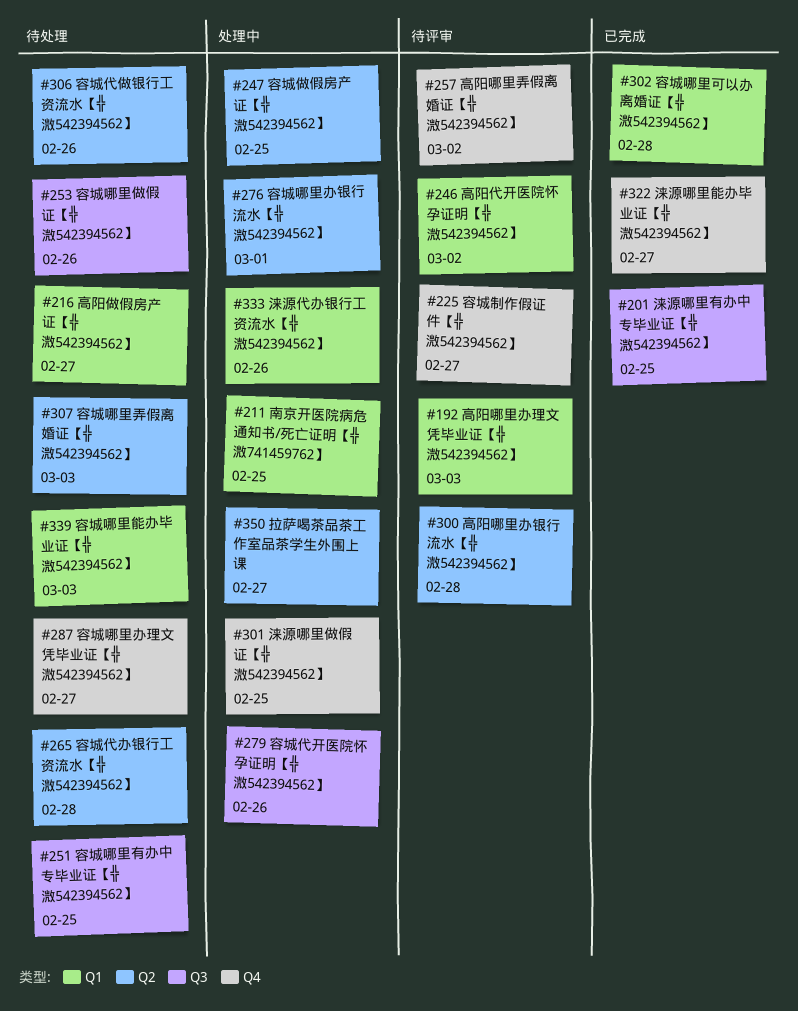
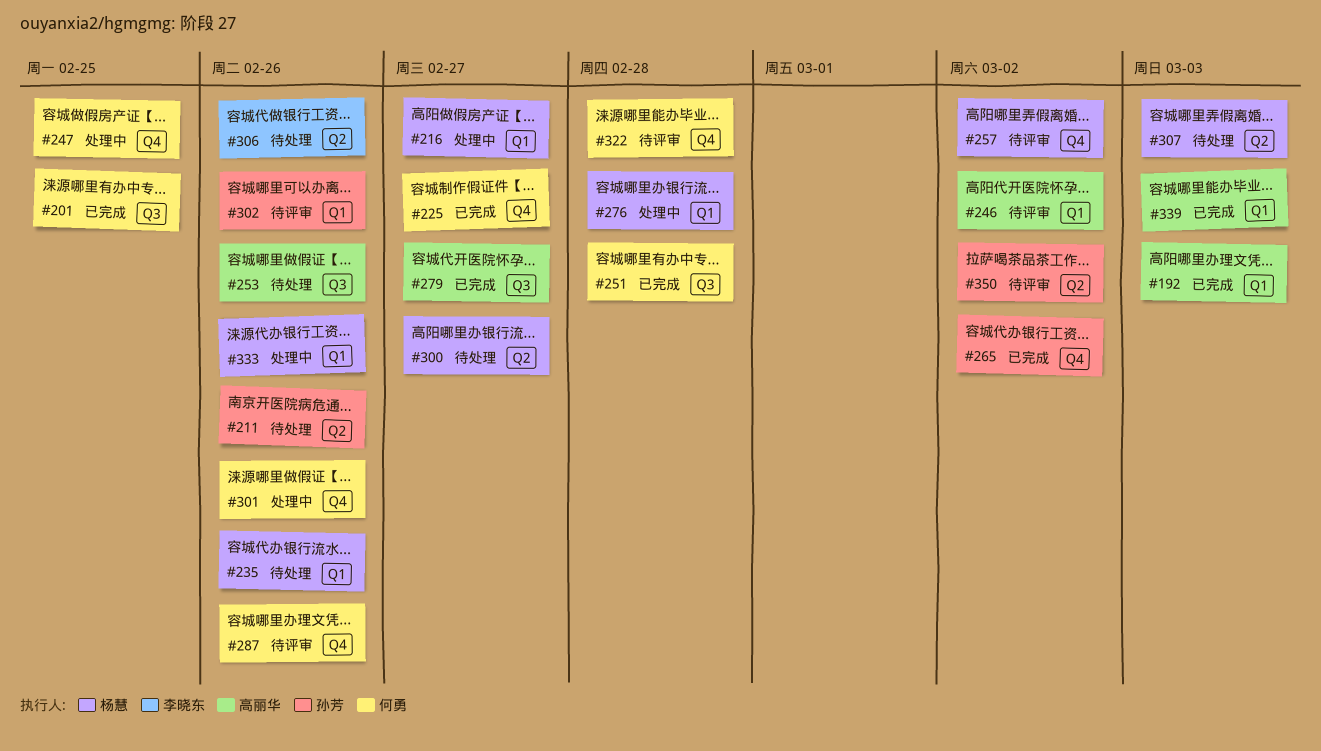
#192, status: 待评审 -> 已完成
#211, status: 处理中 -> 待处理
#211, label: Q1 -> Q2
#211, due: Feb 25 -> Feb 26
#216, status: 待处理 -> 处理中
#225, status: 待评审 -> 已完成
#235: none -> present
#247, label: Q2 -> Q4
#251, status: 待处理 -> 已完成
#251, due: Feb 25 -> Feb 28
#265, status: 待处理 -> 已完成
#265, label: Q2 -> Q4
#265, due: Feb 28 -> Mar 2
#276, label: Q2 -> Q1
#276, due: Mar 1 -> Feb 28
#279, status: 处理中 -> 已完成
#279, due: Feb 26 -> Feb 27
#287, status: 待处理 -> 待评审
#287, due: Feb 27 -> Feb 26
#300, status: 待评审 -> 待处理
#300, due: Feb 28 -> Feb 27
#301, due: Feb 25 -> Feb 26
#302, status: 已完成 -> 待评审
#302, due: Feb 28 -> Feb 26
#322, status: 已完成 -> 待评审
#322, due: Feb 27 -> Feb 28
#339, status: 待处理 -> 已完成
#350, status: 处理中 -> 待评审
#350, due: Feb 27 -> Mar 2

